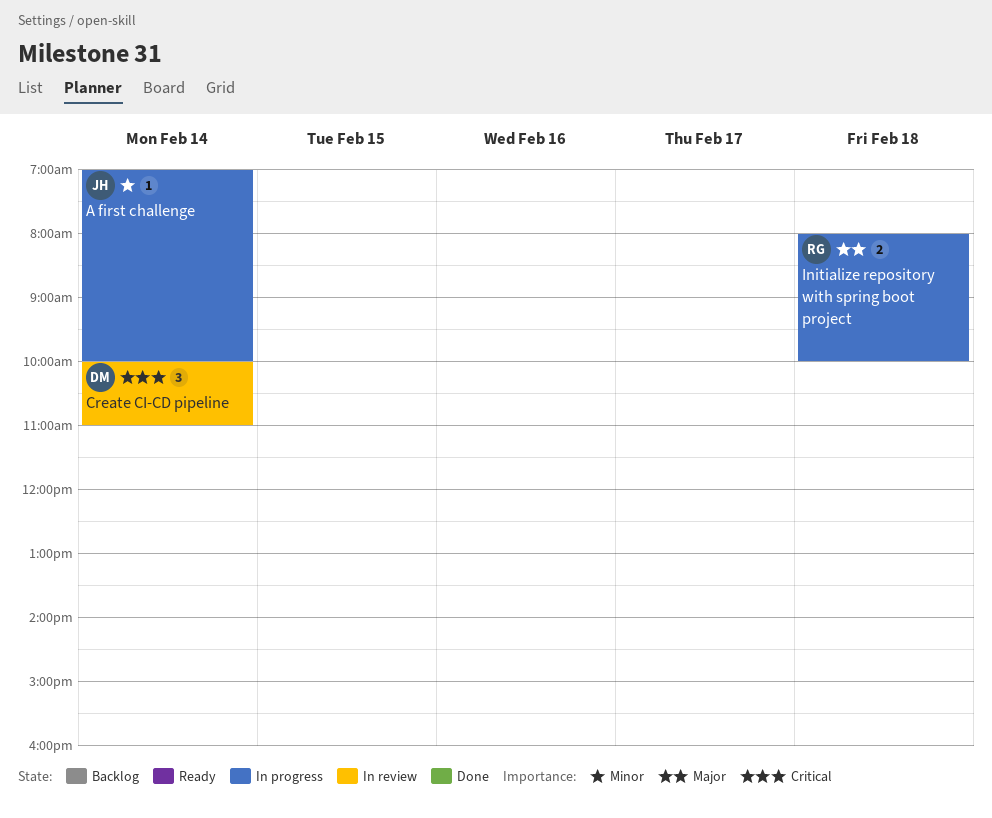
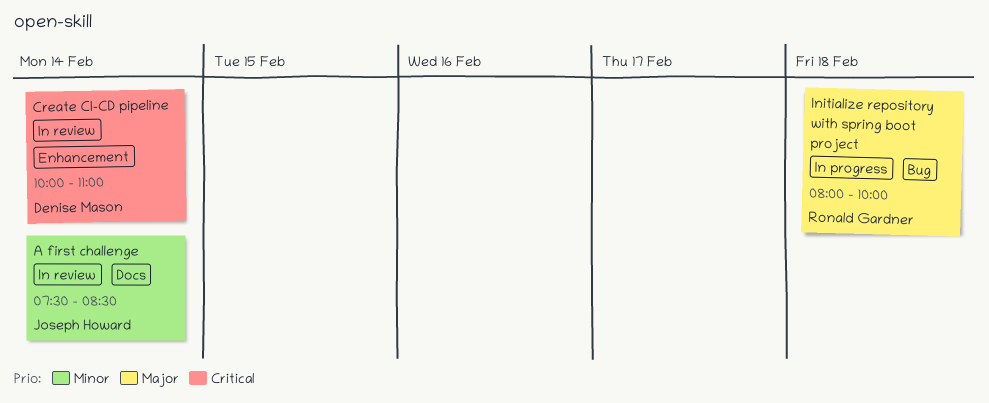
A first challenge, status: In progress -> In review
A first challenge, begins: 07:00 -> 07:30
A first challenge, ends: 10:00 -> 08:30

